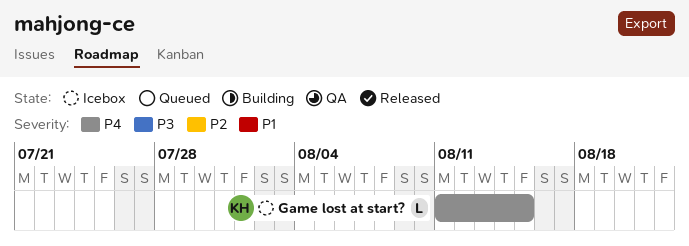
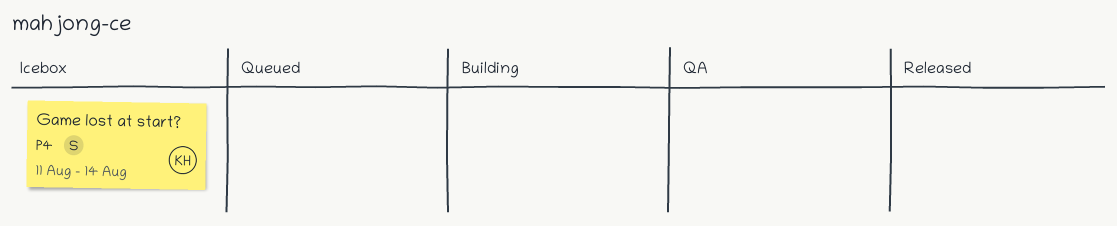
Game lost at start?, estimate: L -> S
Game lost at start?, due: Aug 15 -> Aug 14

